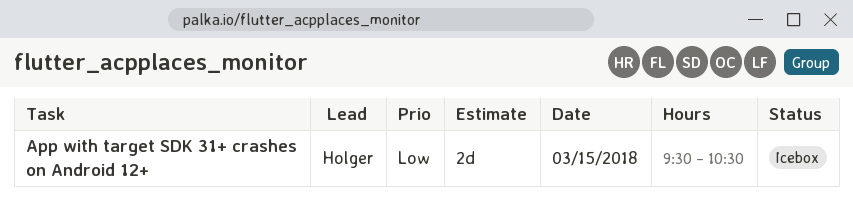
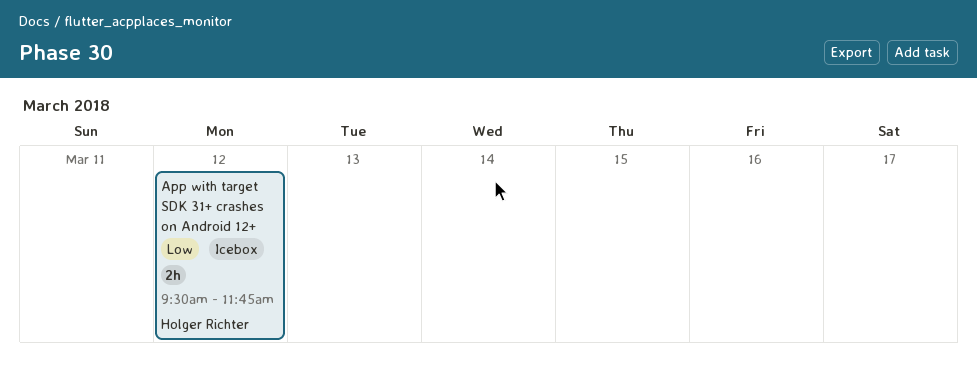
App with target SDK 31+ crashes on Android 12+, estimate: 2d -> 2h
App with target SDK 31+ crashes on Android 12+, day: Mar 15 -> Mar 12
App with target SDK 31+ crashes on Android 12+, ends: 10:30 -> 11:45

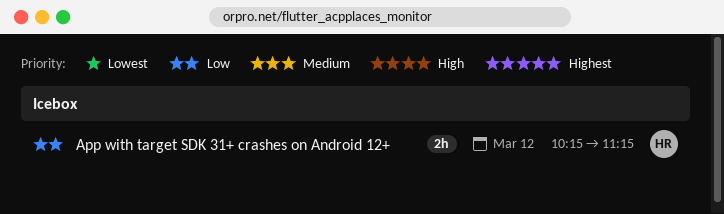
App with target SDK 31+ crashes on Android 12+, begins: 09:30 -> 10:15
App with target SDK 31+ crashes on Android 12+, ends: 11:45 -> 11:15

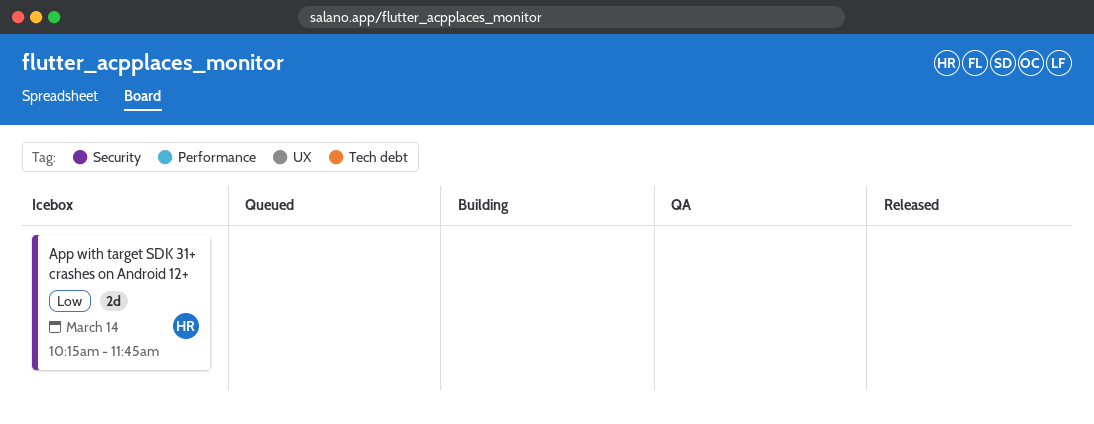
App with target SDK 31+ crashes on Android 12+, estimate: 2h -> 2d
App with target SDK 31+ crashes on Android 12+, day: Mar 12 -> Mar 14
App with target SDK 31+ crashes on Android 12+, ends: 11:15 -> 11:45

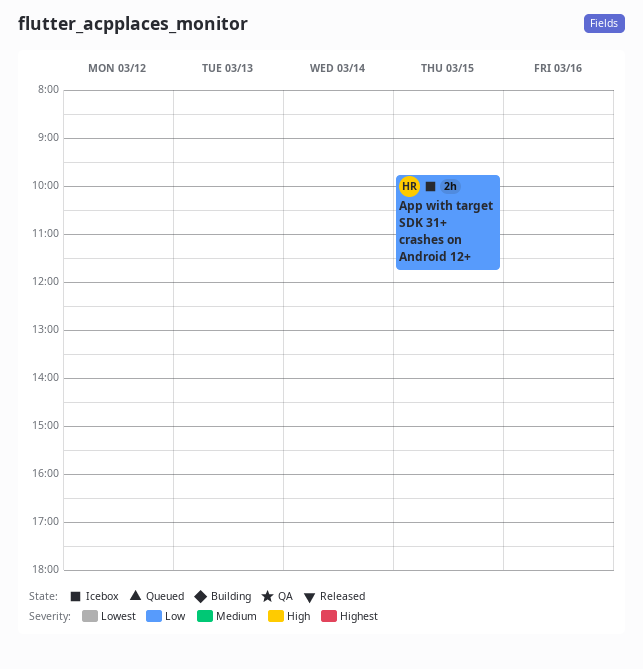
App with target SDK 31+ crashes on Android 12+, estimate: 2d -> 2h
App with target SDK 31+ crashes on Android 12+, day: Mar 14 -> Mar 15
App with target SDK 31+ crashes on Android 12+, begins: 10:15 -> 09:45

